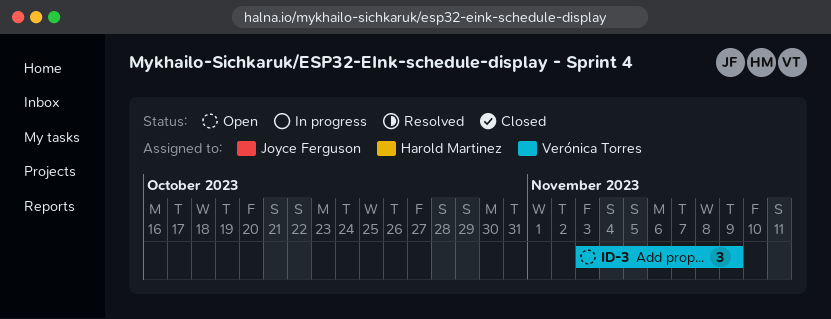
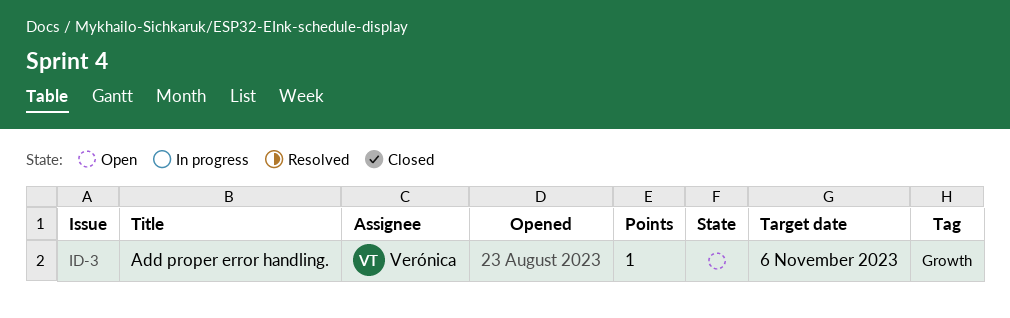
ID-3, estimate: 3 -> 1
ID-3, due: Nov 9 -> Nov 6

